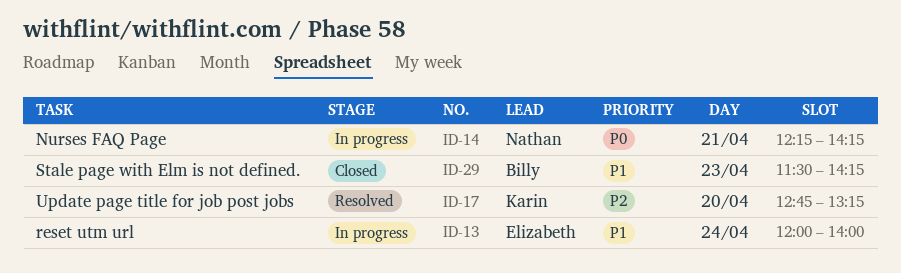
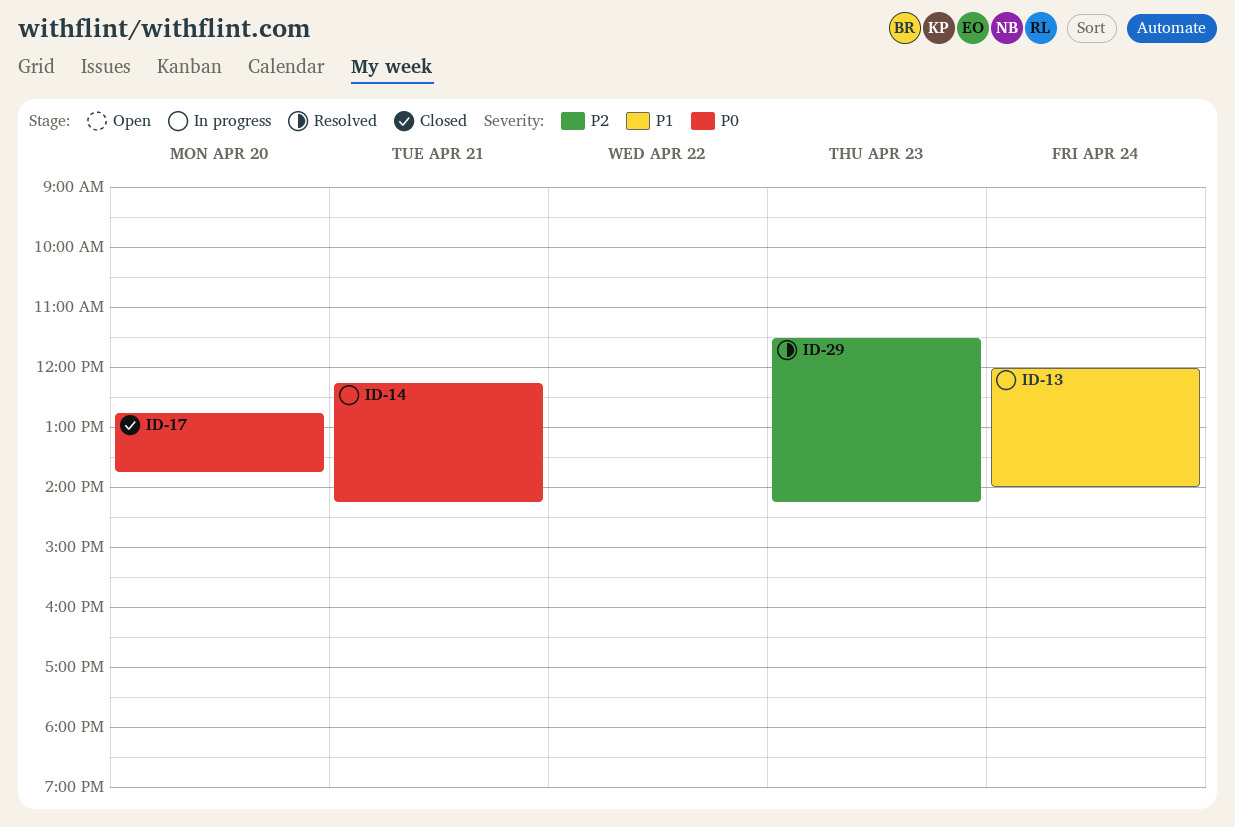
ID-17, status: Resolved -> Closed
ID-17, priority: P2 -> P0
ID-17, ends: 13:15 -> 13:45
ID-29, status: Closed -> Resolved
ID-29, priority: P1 -> P2

